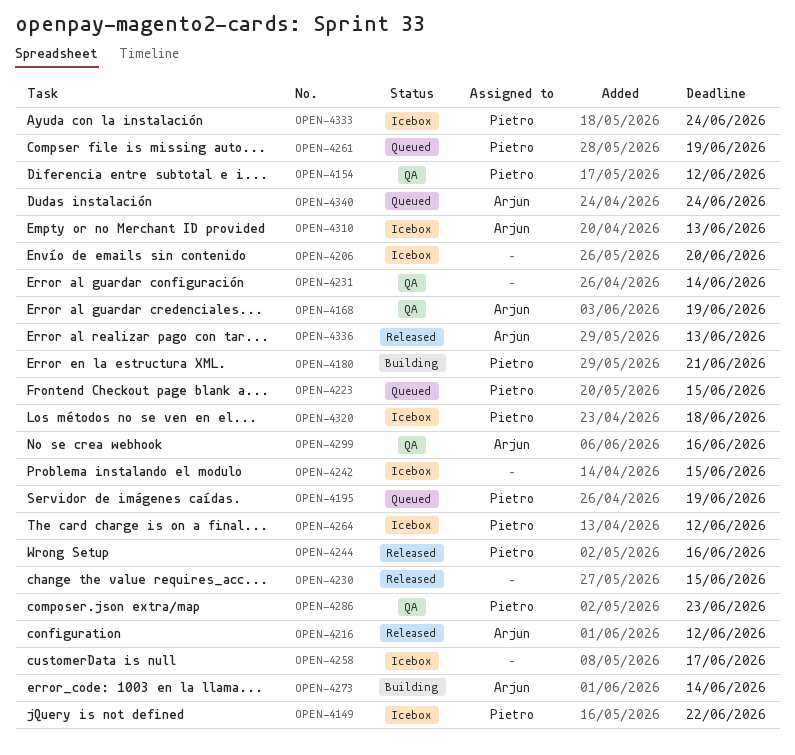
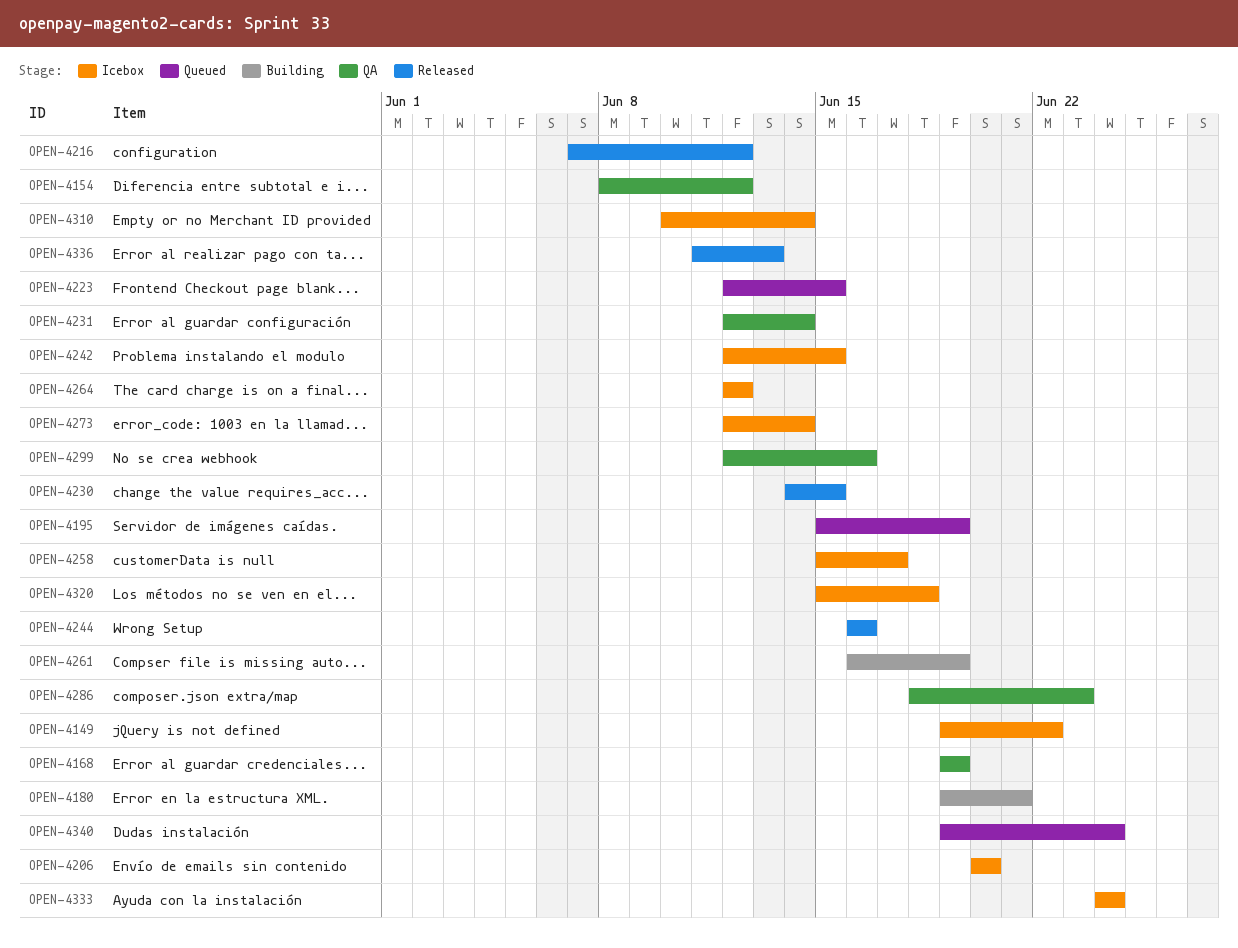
OPEN-4261, status: Queued -> Building
OPEN-4273, status: Building -> Icebox
OPEN-4310, due: Jun 13 -> Jun 14

